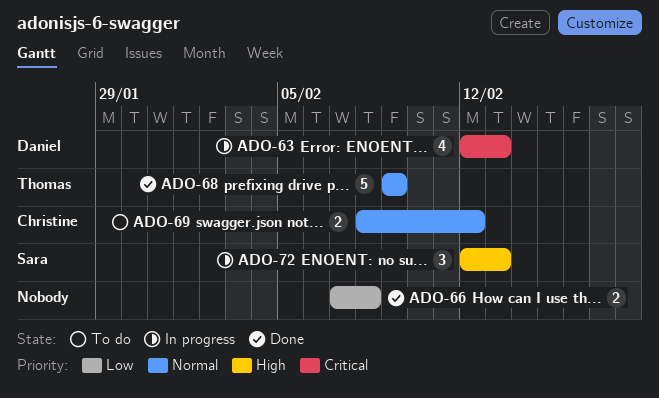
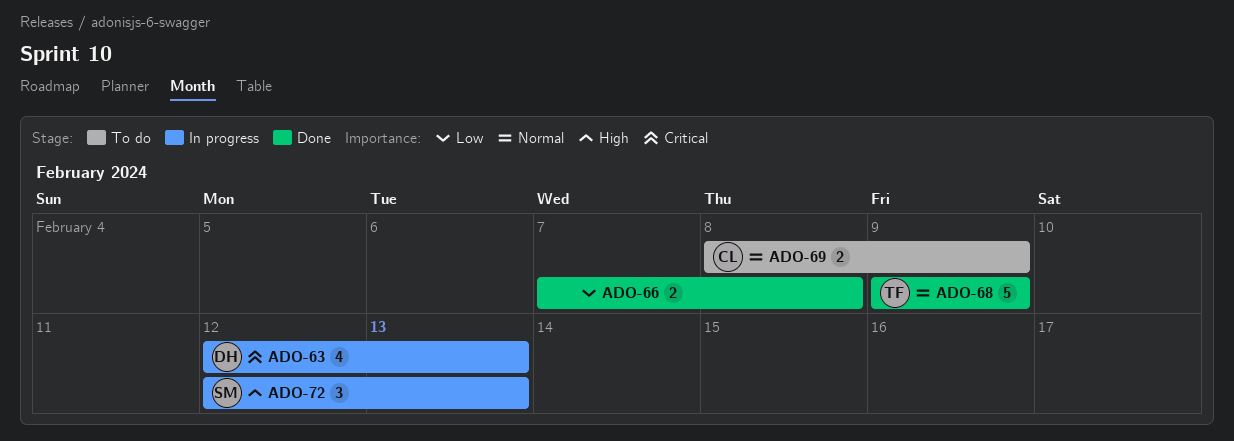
ADO-69, due: Feb 12 -> Feb 9

